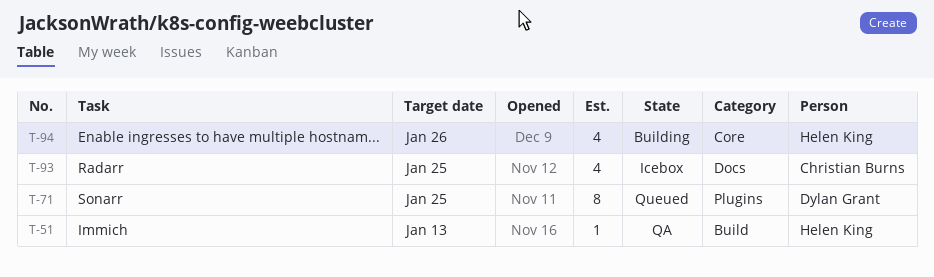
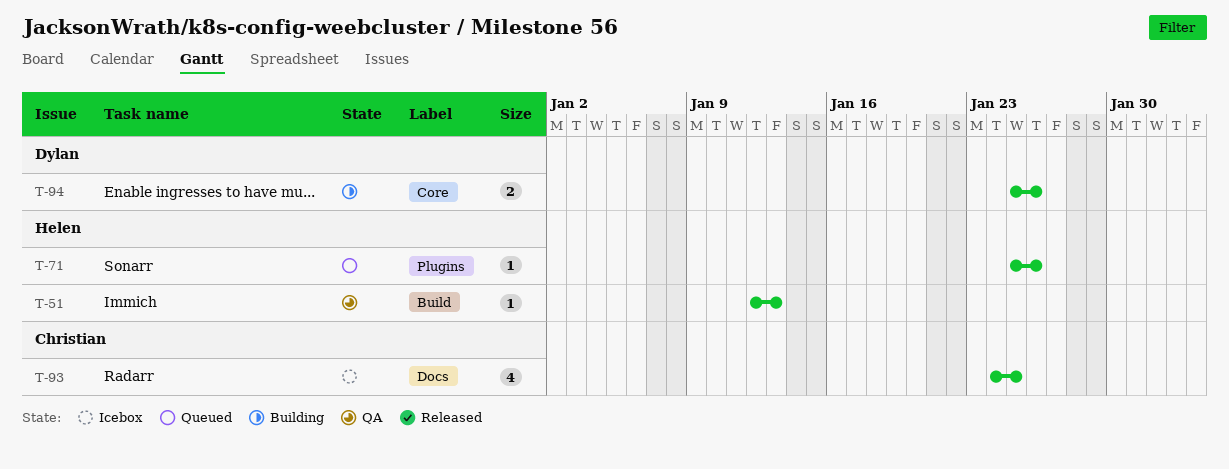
T-71, owner: Dylan Grant -> Helen King
T-71, estimate: 8 -> 1
T-71, due: Jan 25 -> Jan 26
T-94, owner: Helen King -> Dylan Grant
T-94, estimate: 4 -> 2

